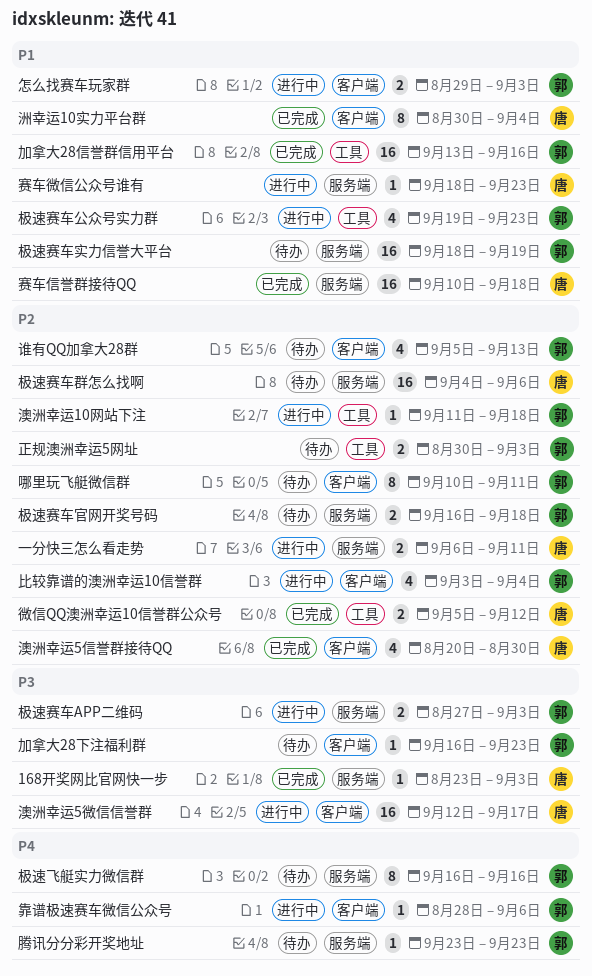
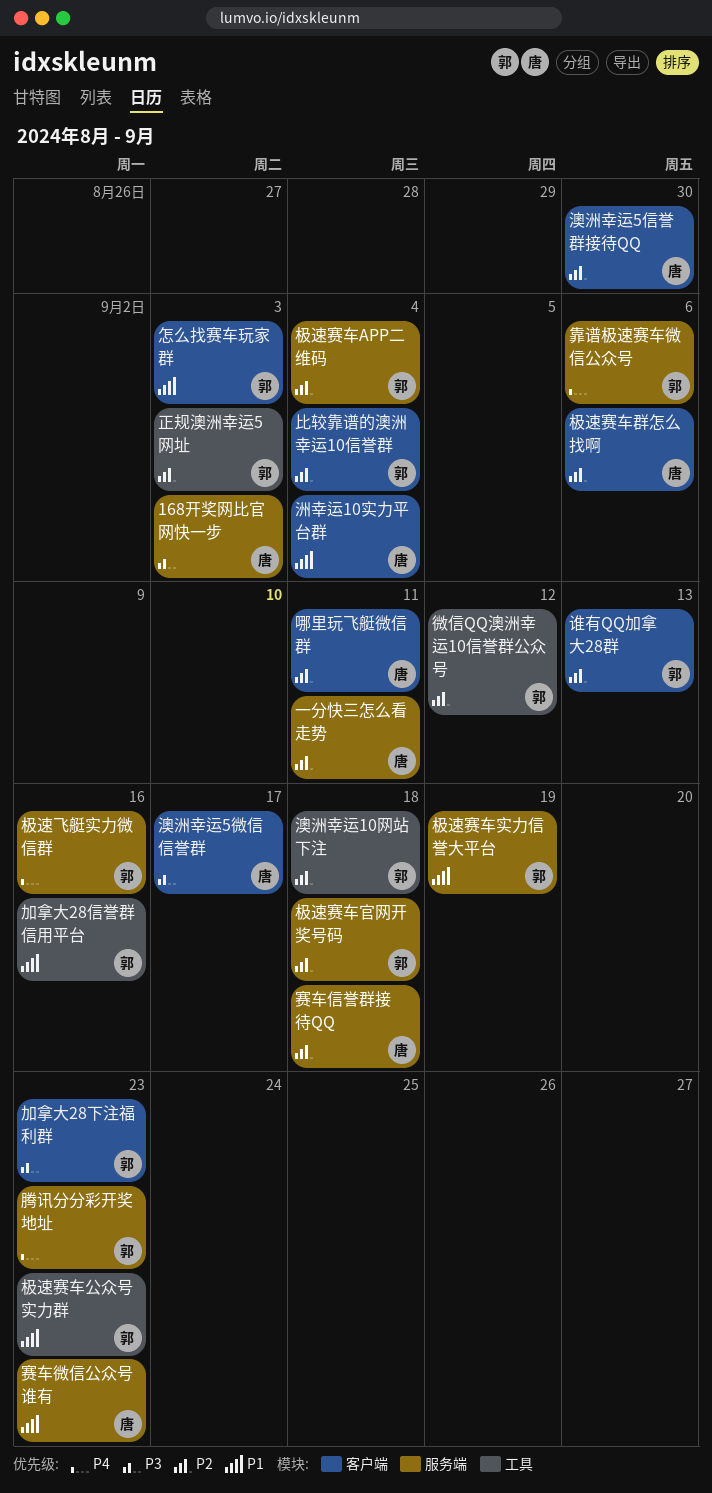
哪里玩飞艇微信群, owner: 郭 -> 唐
微信QQ澳洲幸运10信誉群公众号, owner: 唐 -> 郭
极速赛车APP二维码, priority: P3 -> P2
极速赛车APP二维码, due: Sep 3 -> Sep 4
极速赛车群怎么找啊, label: 服务端 -> 客户端
赛车信誉群接待QQ, priority: P1 -> P2
靠谱极速赛车微信公众号, label: 客户端 -> 服务端

